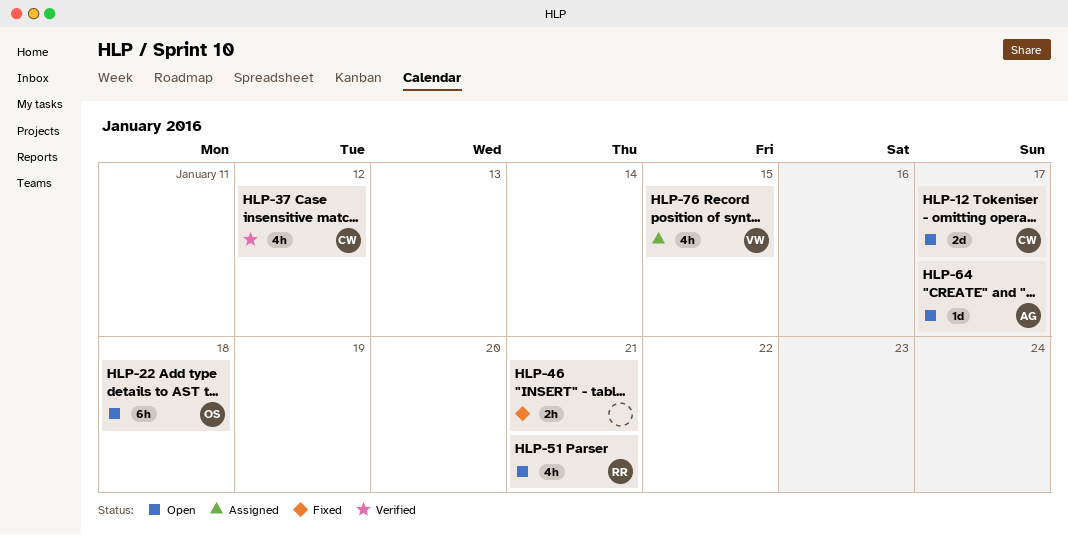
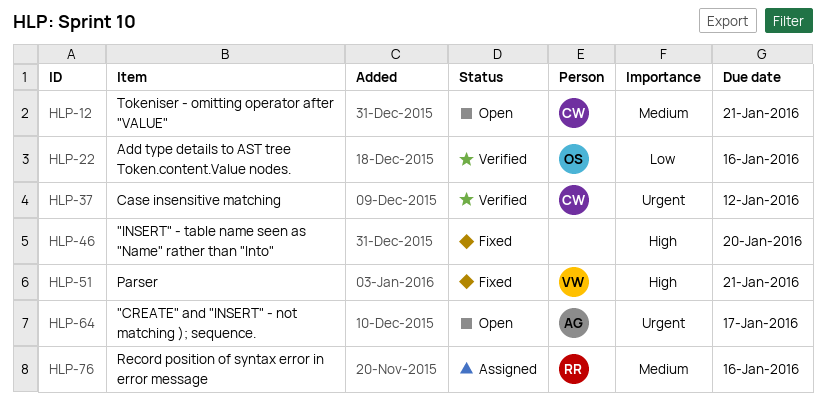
HLP-12, due: Jan 17 -> Jan 21
HLP-22, status: Open -> Verified
HLP-22, due: Jan 18 -> Jan 16
HLP-46, due: Jan 21 -> Jan 20
HLP-51, status: Open -> Fixed
HLP-51, owner: RR -> VW
HLP-76, owner: VW -> RR
HLP-76, due: Jan 15 -> Jan 16

